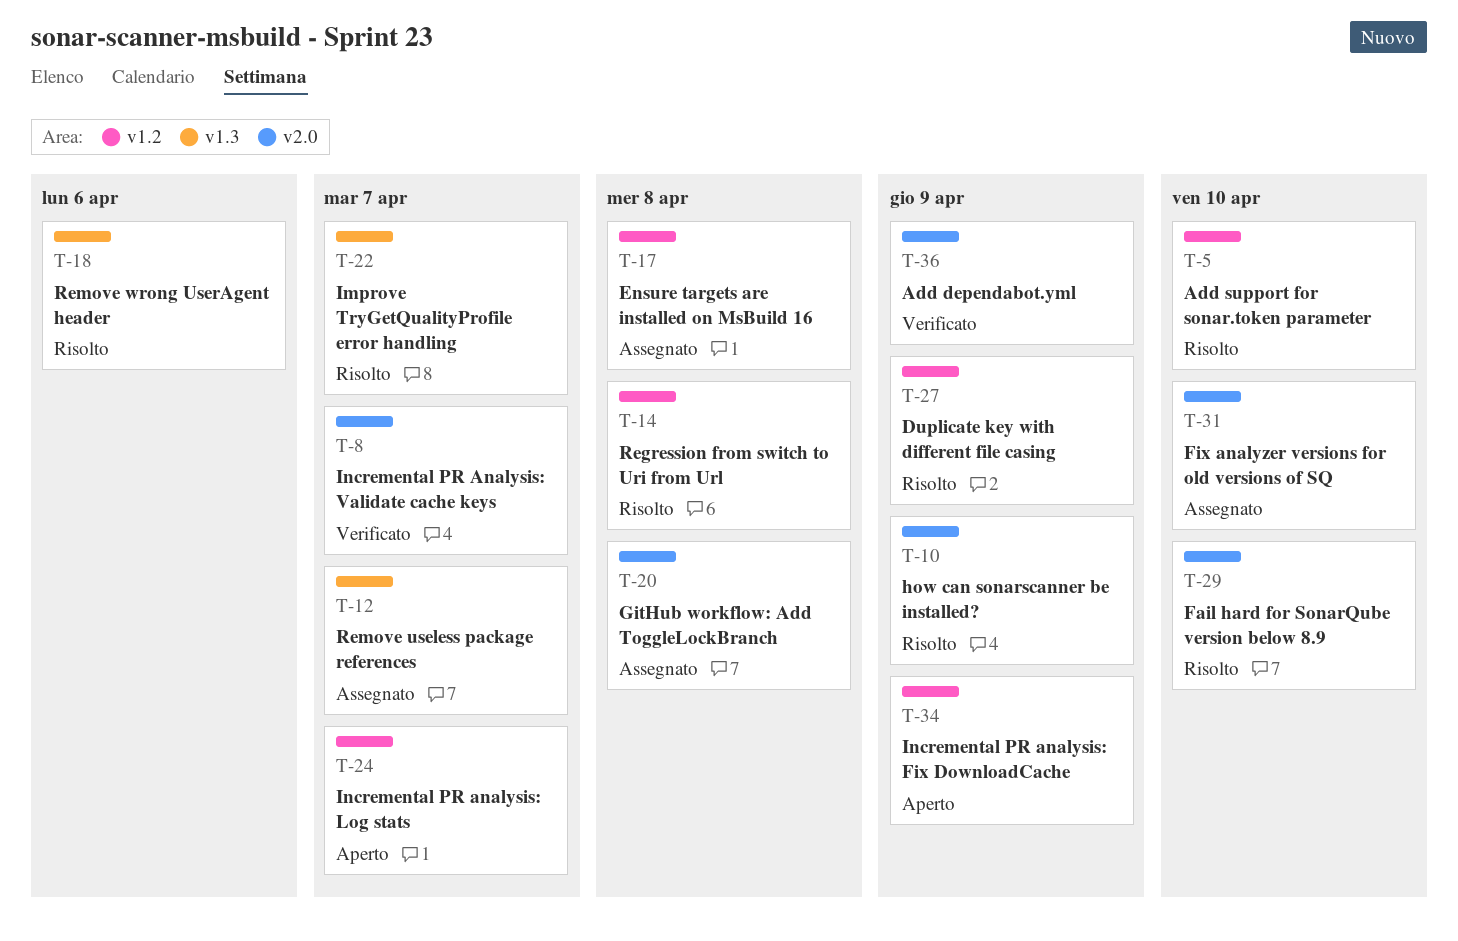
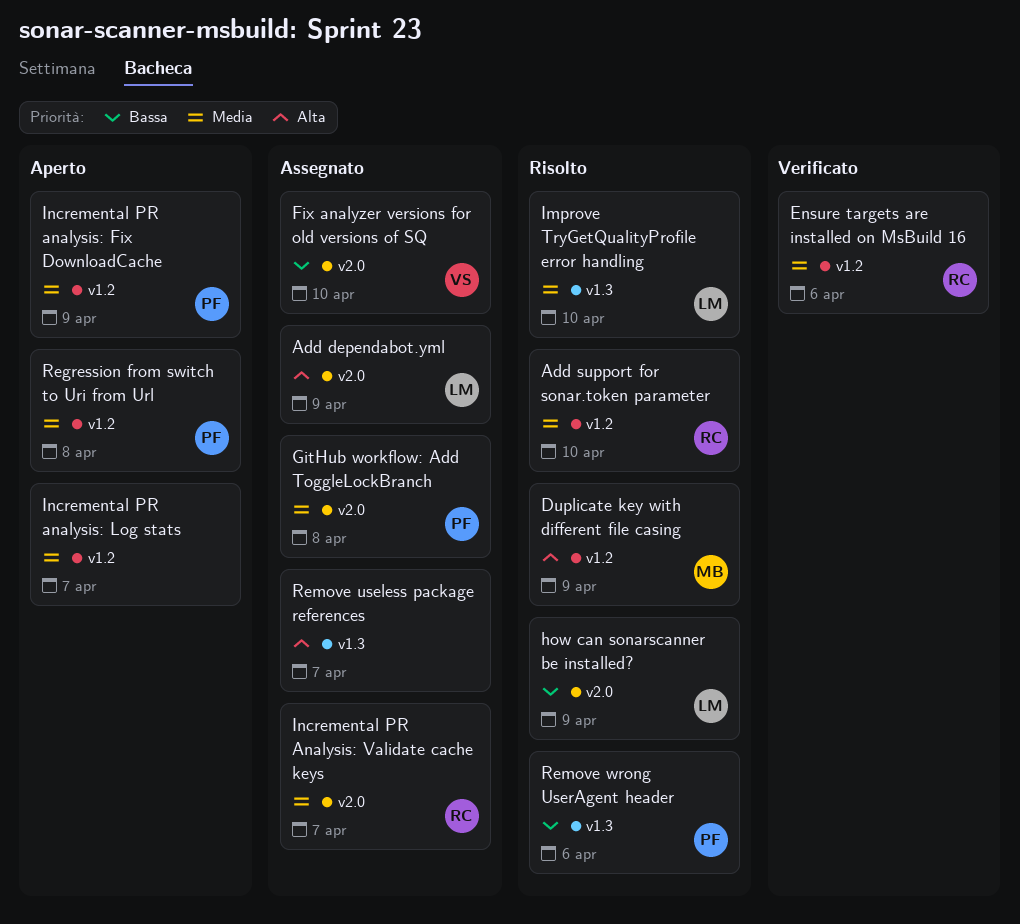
Add dependabot.yml, status: Verificato -> Assegnato
Ensure targets are installed on MsBuild 16, status: Assegnato -> Verificato
Ensure targets are installed on MsBuild 16, due: Apr 8 -> Apr 6
Fail hard for SonarQube version below 8.9: present -> none
Improve TryGetQualityProfile error handling, due: Apr 7 -> Apr 10
Incremental PR Analysis: Validate cache keys, status: Verificato -> Assegnato
Regression from switch to Uri from Url, status: Risolto -> Aperto

